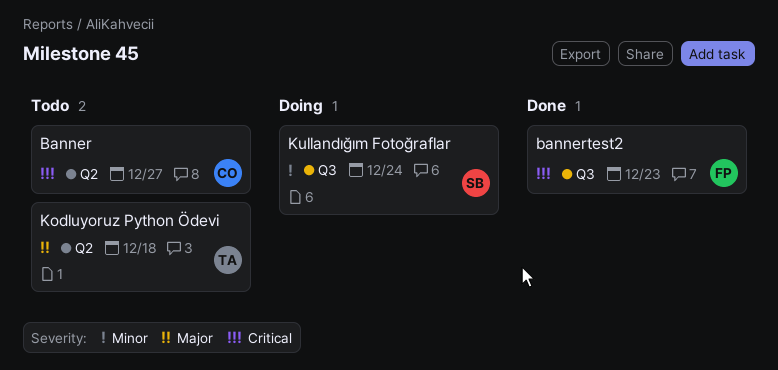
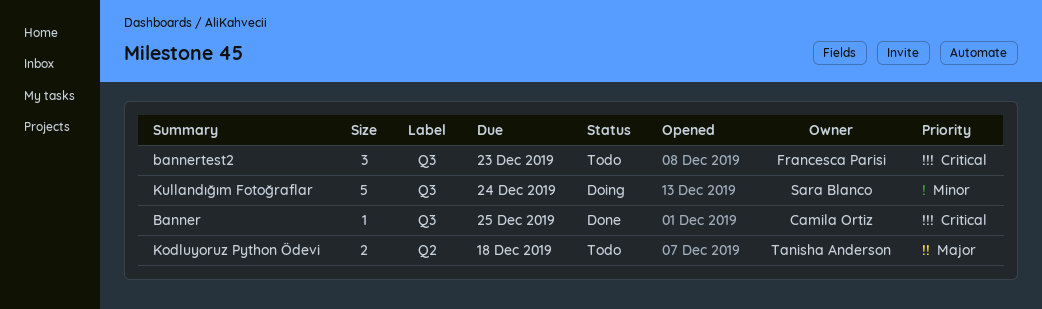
Banner, status: Todo -> Done
Banner, label: Q2 -> Q3
Banner, due: Dec 27 -> Dec 25
bannertest2, status: Done -> Todo

